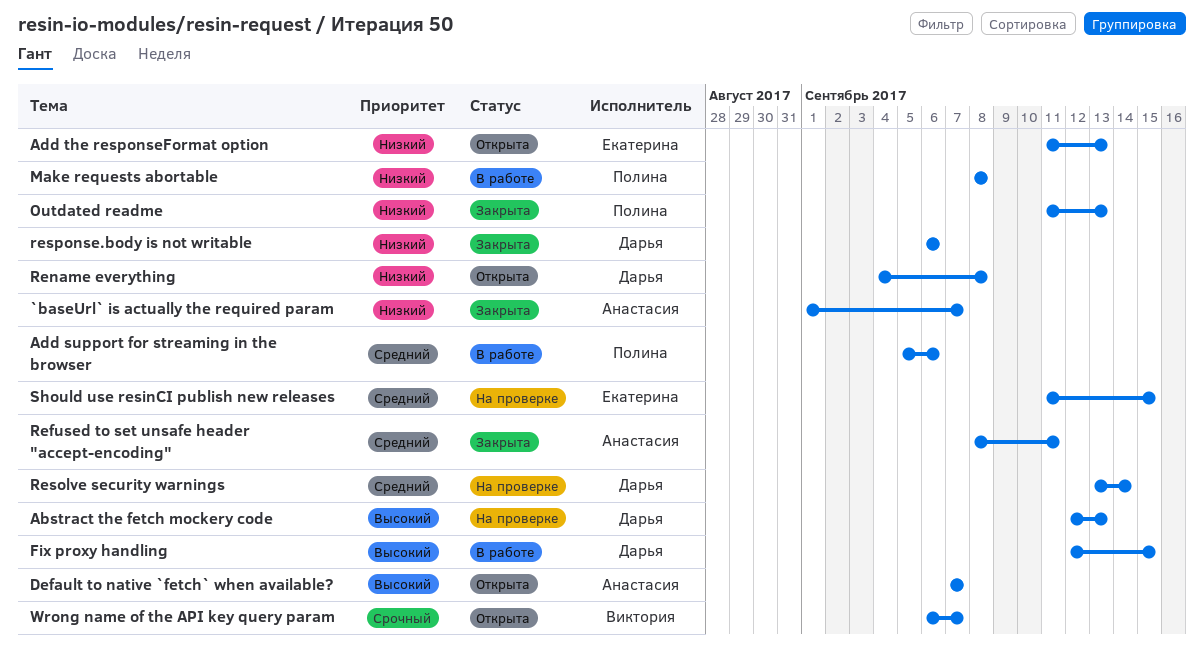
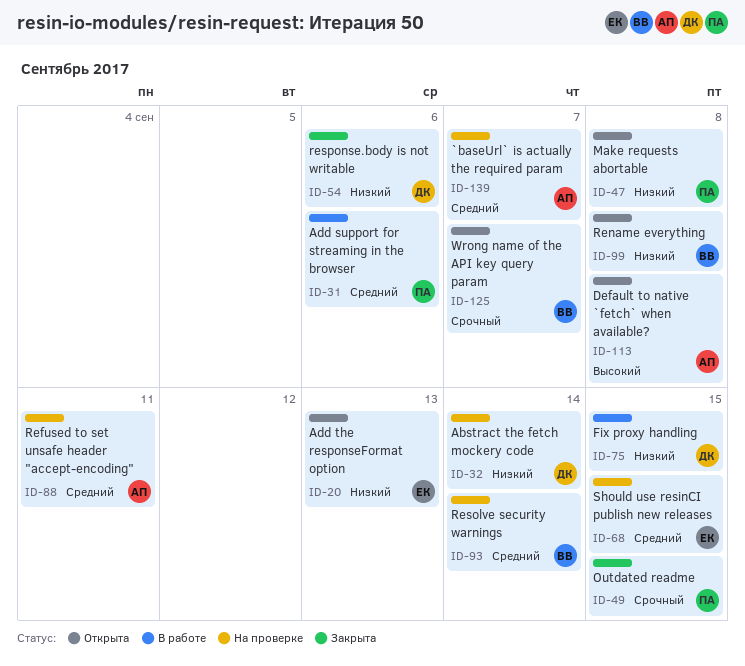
`baseUrl` is actually the required param, status: Закрыта -> На проверке
`baseUrl` is actually the required param, priority: Низкий -> Средний
Abstract the fetch mockery code, priority: Высокий -> Низкий
Abstract the fetch mockery code, due: Sep 13 -> Sep 14
Default to native `fetch` when available?, due: Sep 7 -> Sep 8
Fix proxy handling, priority: Высокий -> Низкий
Make requests abortable, status: В работе -> Открыта
Outdated readme, priority: Низкий -> Срочный
Outdated readme, due: Sep 13 -> Sep 15
Refused to set unsafe header "accept-encoding", status: Закрыта -> На проверке
Rename everything, owner: Дарья -> Виктория
Resolve security warnings, owner: Дарья -> Виктория

